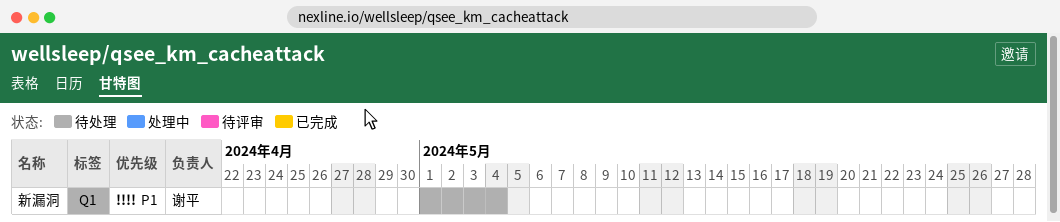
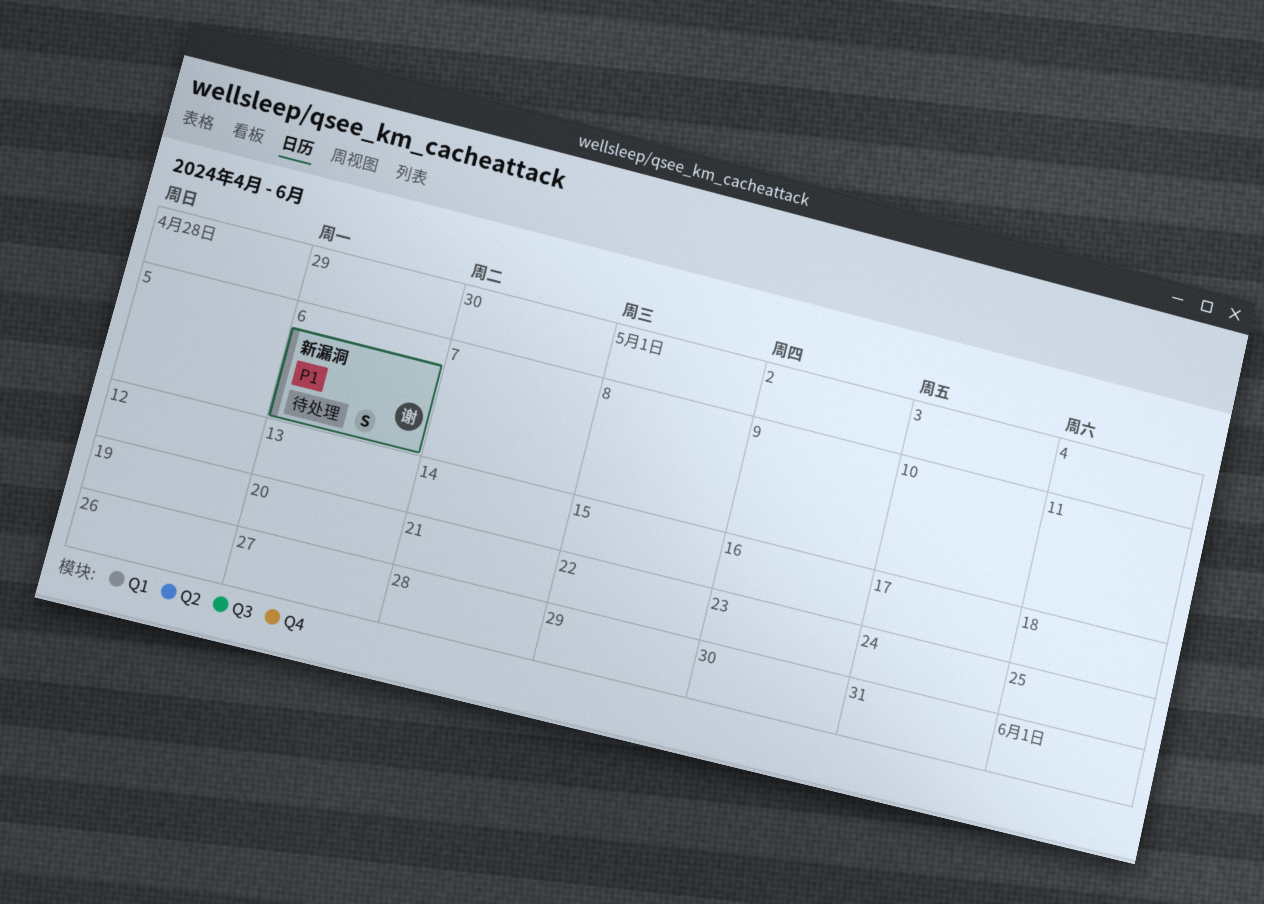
新漏洞, due: May 4 -> May 6

